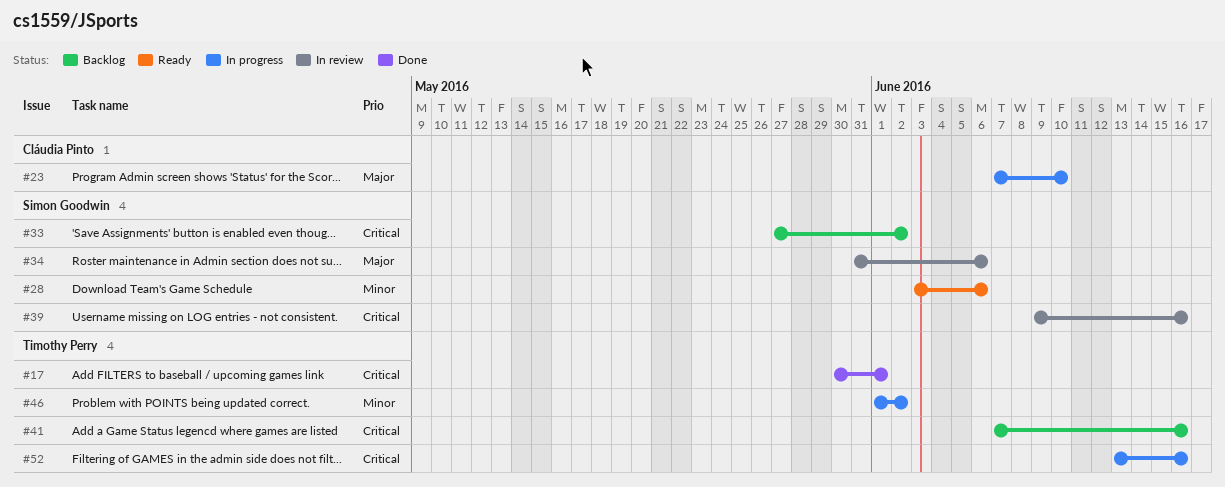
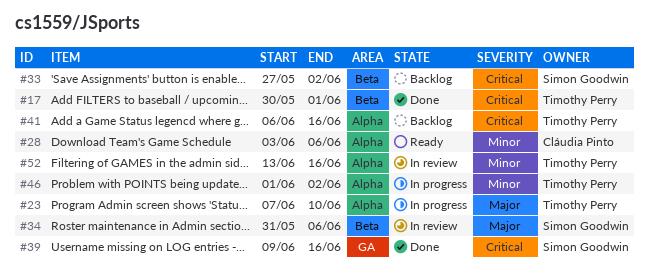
#23, owner: Cláudia Pinto -> Timothy Perry
#28, owner: Simon Goodwin -> Cláudia Pinto
#39, status: In review -> Done
#41, start: Jun 7 -> Jun 6
#52, status: In progress -> In review
#52, priority: Critical -> Minor

